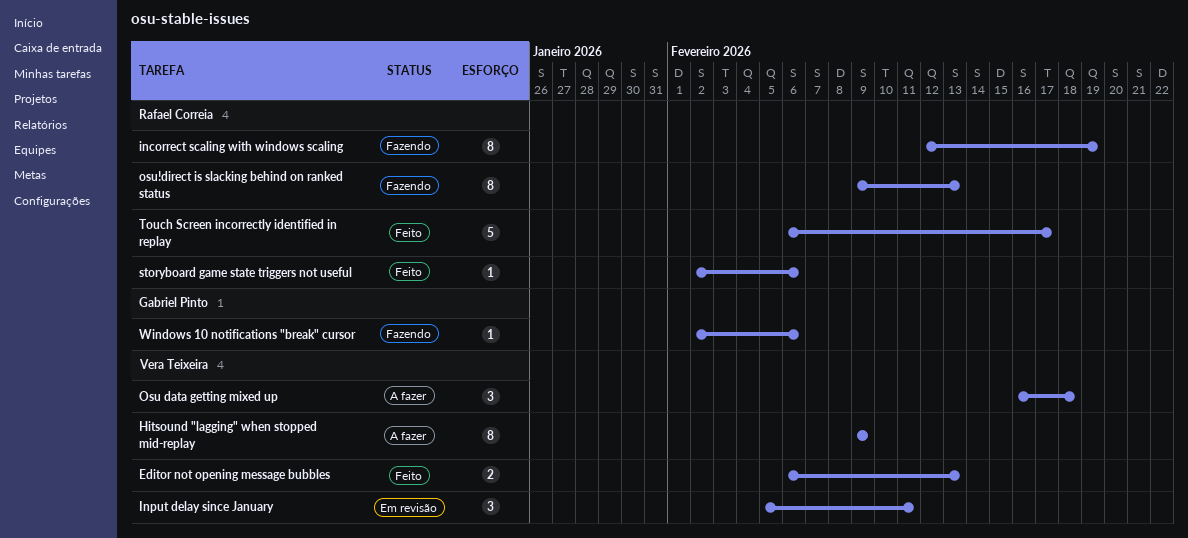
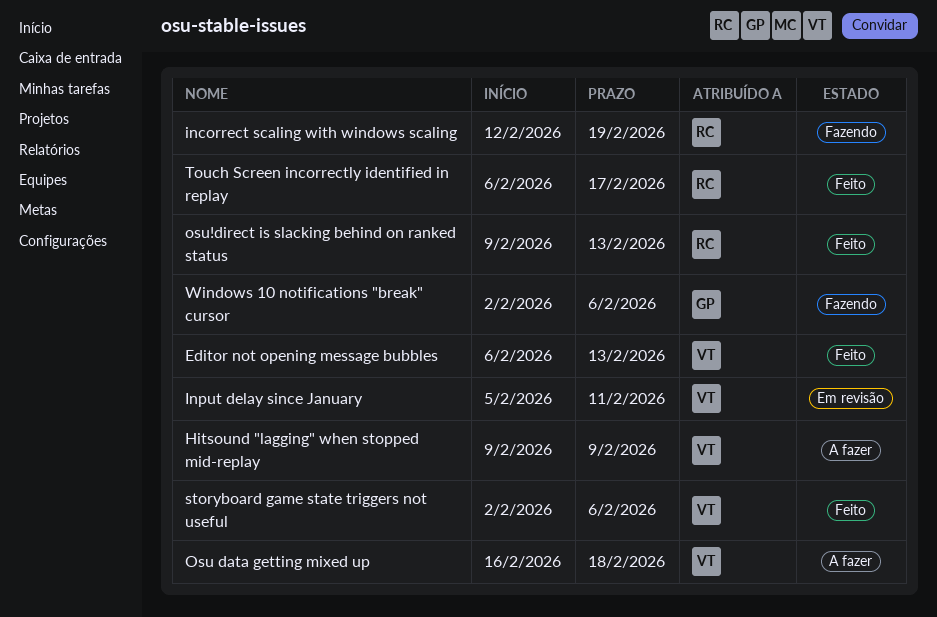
osu!direct is slacking behind on ranked status, status: Fazendo -> Feito
storyboard game state triggers not useful, owner: Rafael Correia -> Vera Teixeira

